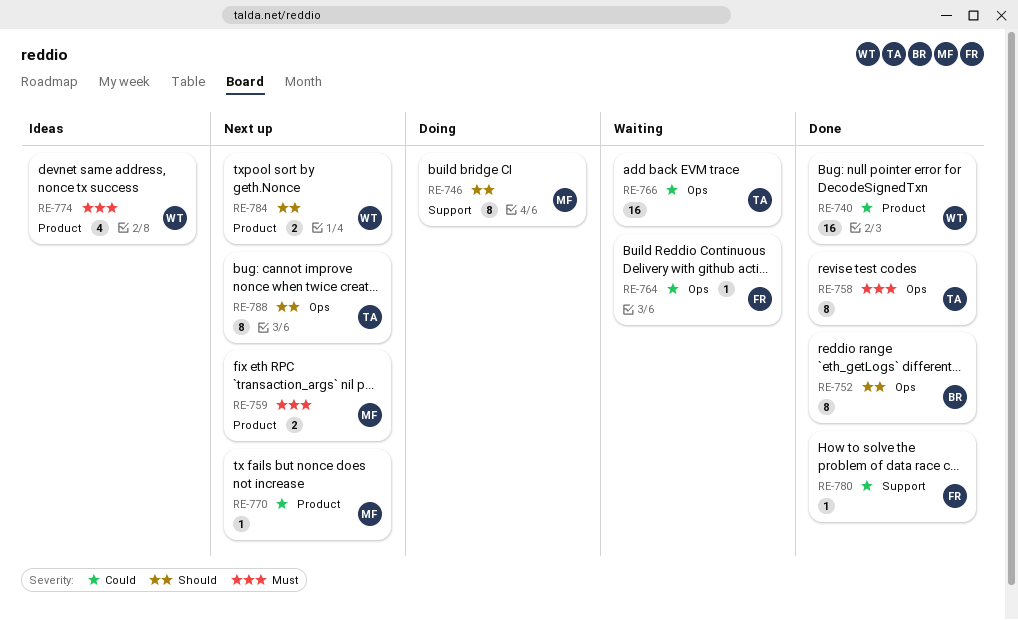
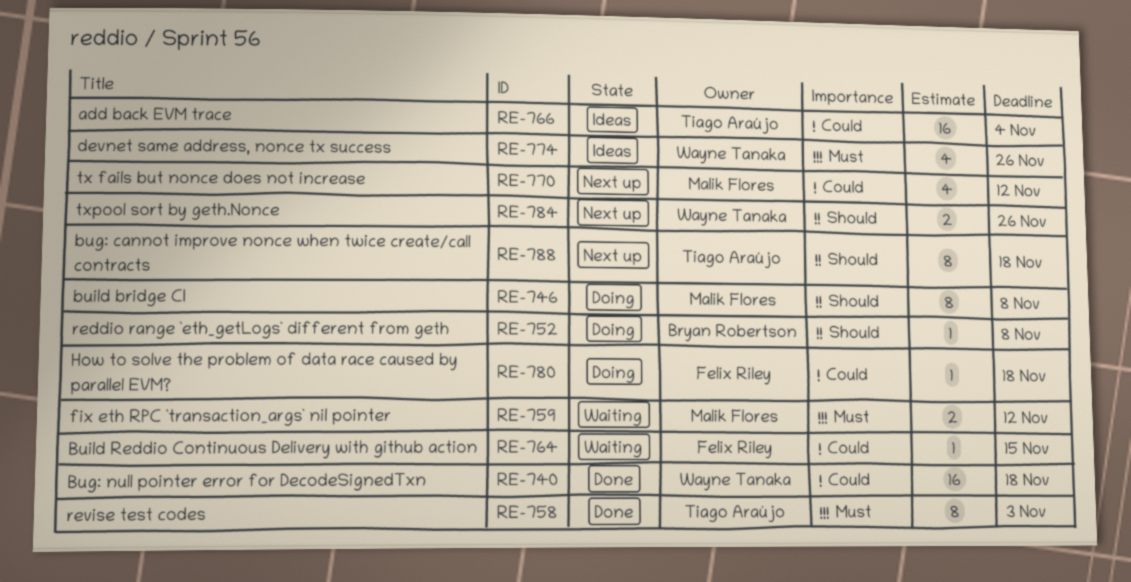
RE-752, status: Done -> Doing
RE-752, estimate: 8 -> 1
RE-759, status: Next up -> Waiting
RE-766, status: Waiting -> Ideas
RE-770, estimate: 1 -> 4
RE-780, status: Done -> Doing

